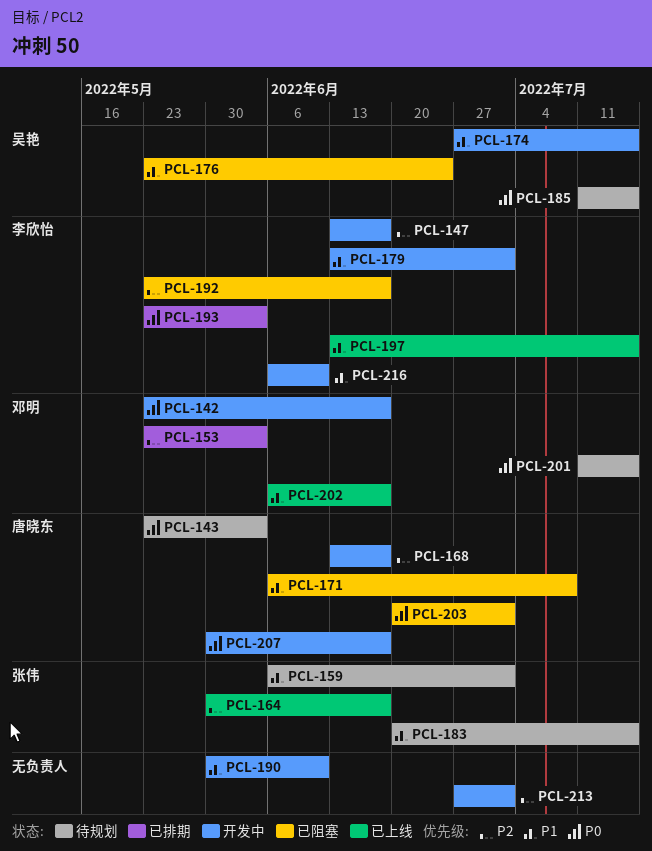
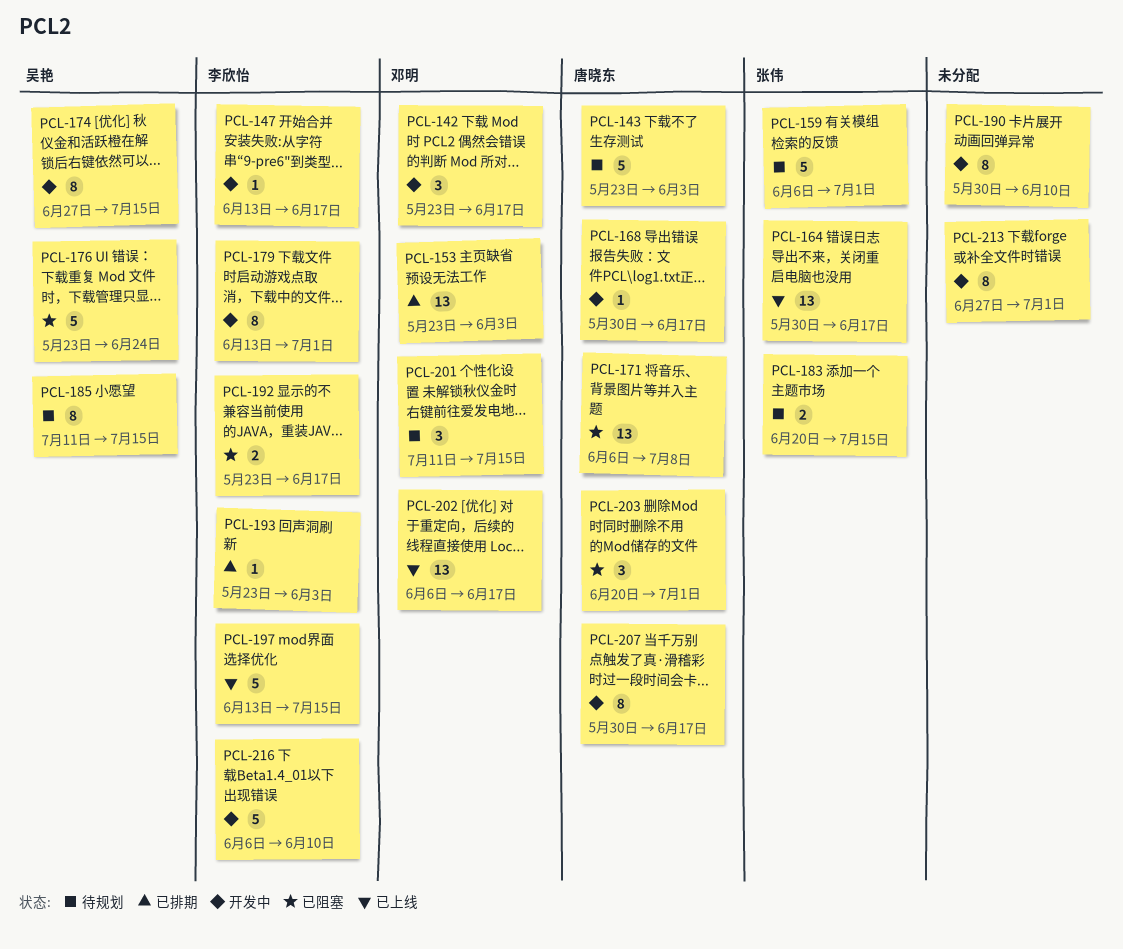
PCL-168, start: Jun 13 -> May 30

